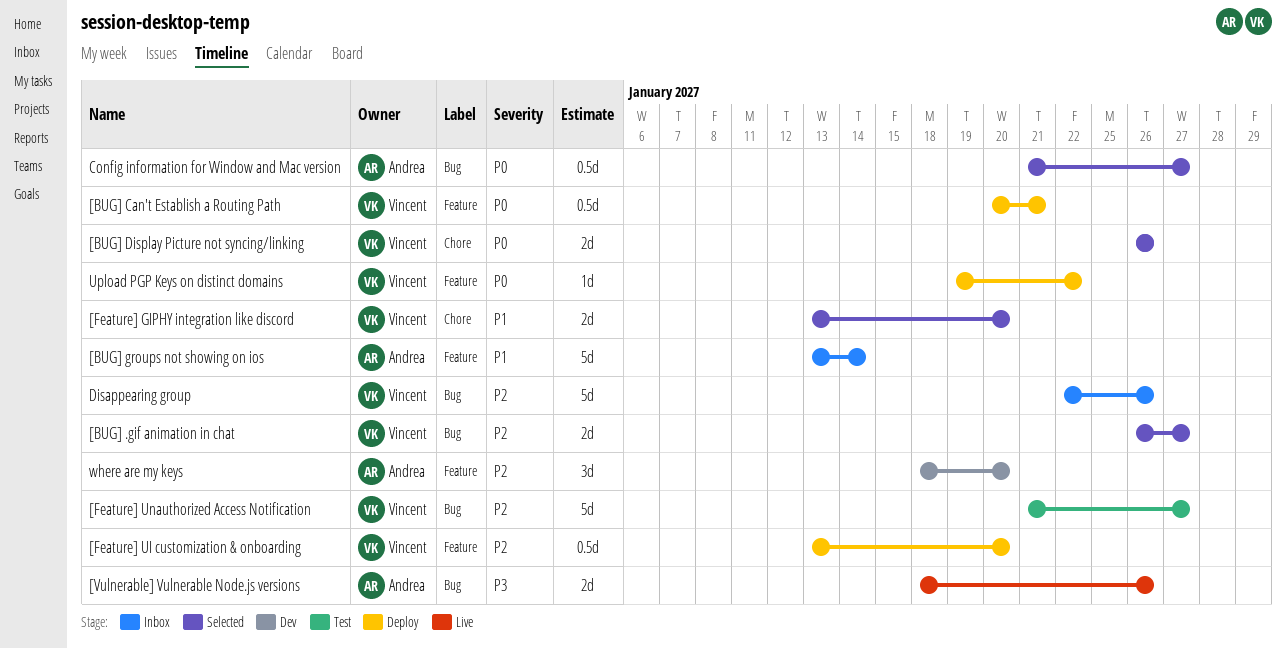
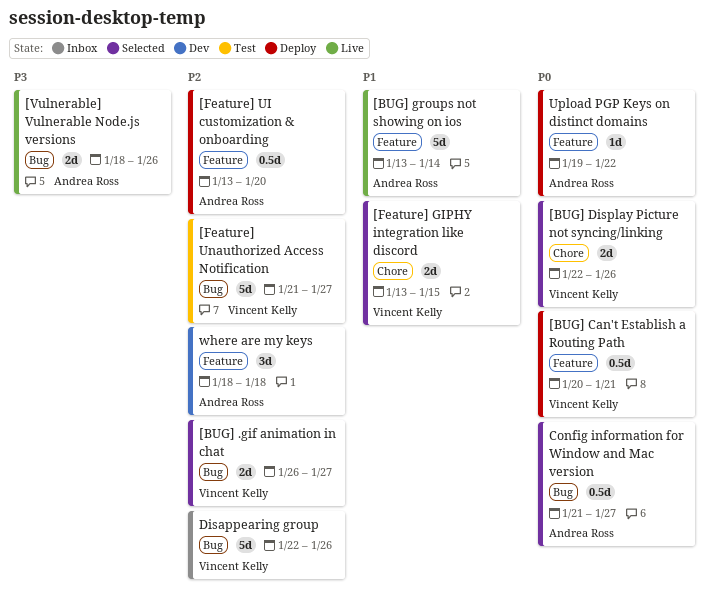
[BUG] Display Picture not syncing/linking, start: Jan 26 -> Jan 22
[BUG] groups not showing on ios, status: Inbox -> Live
[Feature] GIPHY integration like discord, due: Jan 20 -> Jan 15
[Feature] UI customization & onboarding, owner: Vincent Kelly -> Andrea Ross
Upload PGP Keys on distinct domains, owner: Vincent Kelly -> Andrea Ross
where are my keys, due: Jan 20 -> Jan 18

